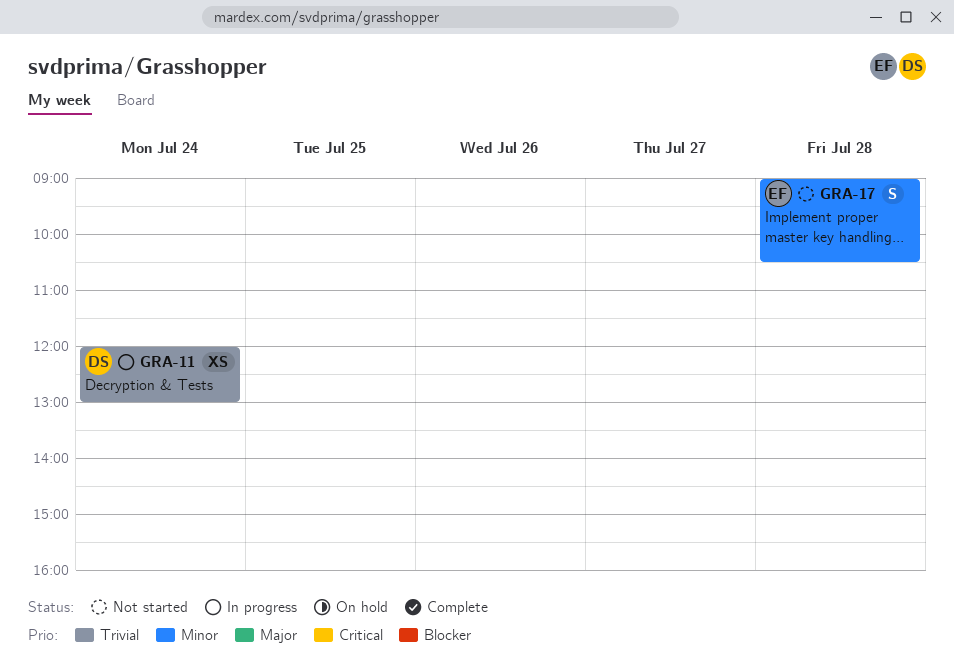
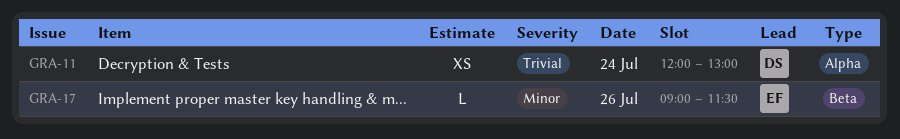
GRA-17, estimate: S -> L
GRA-17, day: Jul 28 -> Jul 26
GRA-17, ends: 10:30 -> 11:30

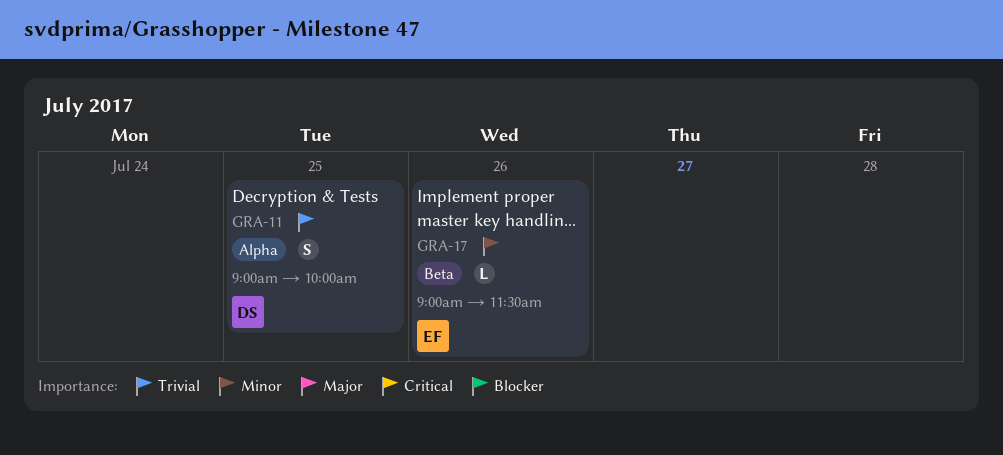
GRA-11, estimate: XS -> S
GRA-11, day: Jul 24 -> Jul 25
GRA-11, begins: 12:00 -> 09:00
GRA-11, ends: 13:00 -> 10:00

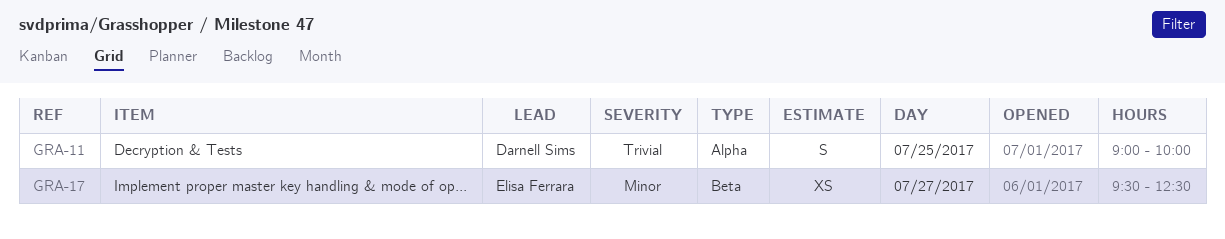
GRA-17, estimate: L -> XS
GRA-17, day: Jul 26 -> Jul 27
GRA-17, begins: 09:00 -> 09:30
GRA-17, ends: 11:30 -> 12:30

